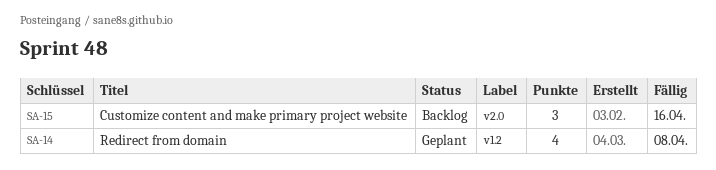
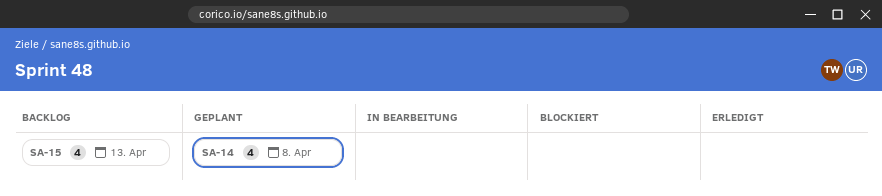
SA-15, estimate: 3 -> 4
SA-15, due: Apr 16 -> Apr 13

